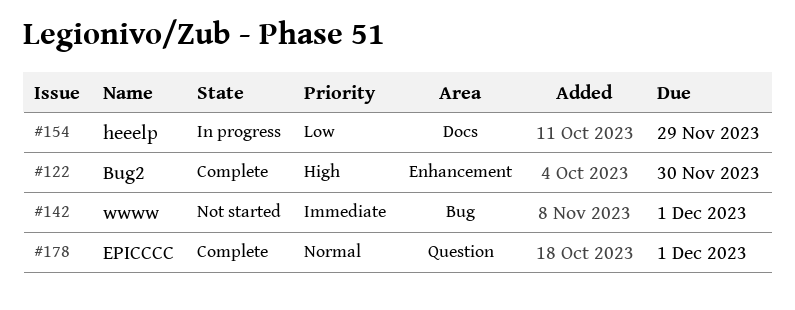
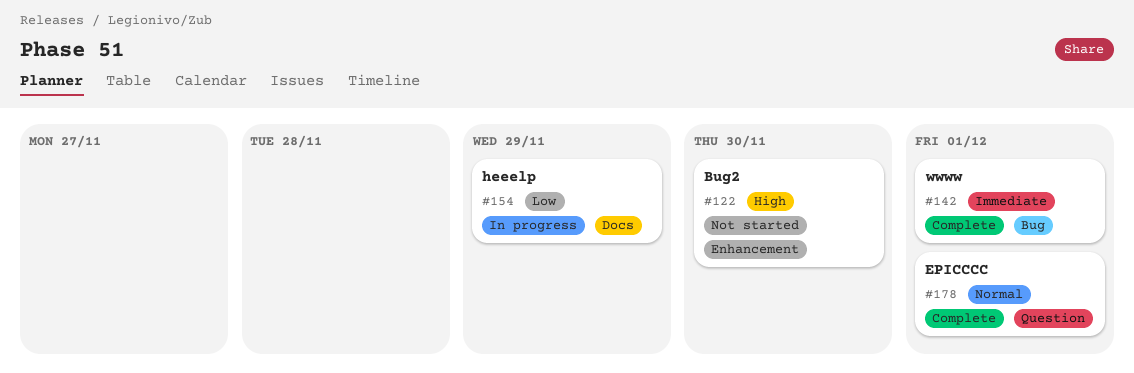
#122, status: Complete -> Not started
#142, status: Not started -> Complete

